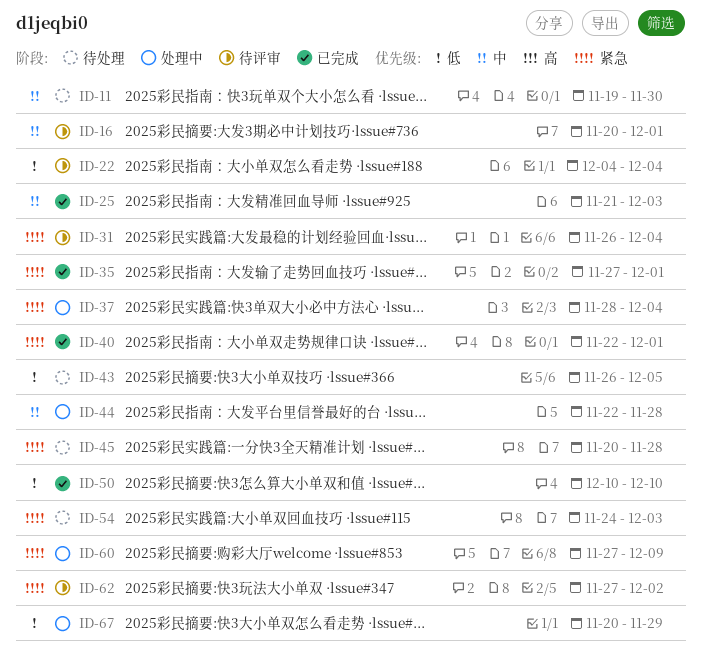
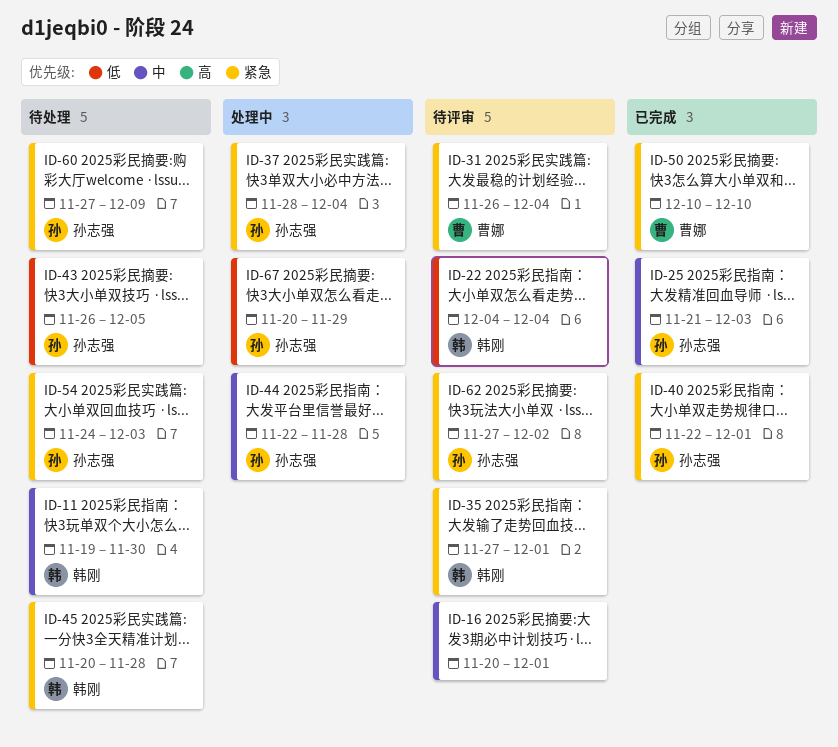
ID-35, status: 已完成 -> 待评审
ID-50, priority: 低 -> 紧急
ID-60, status: 处理中 -> 待处理

